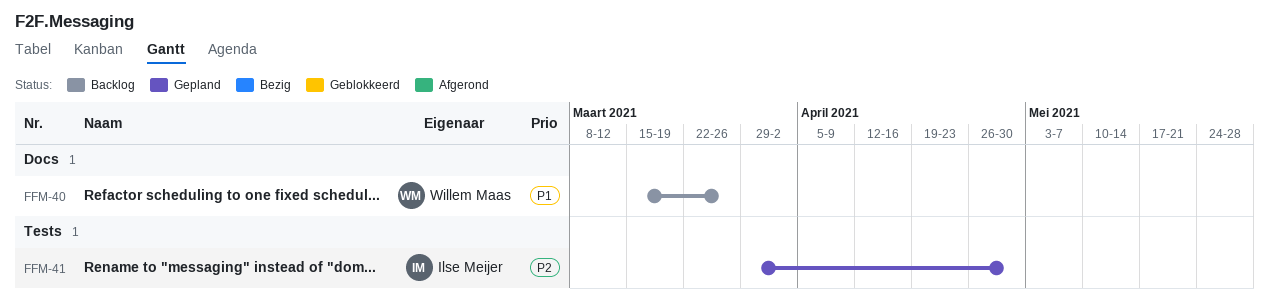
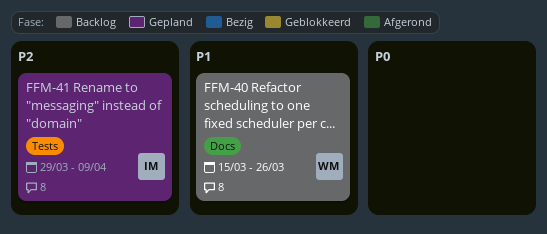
FFM-41, due: Apr 30 -> Apr 9

